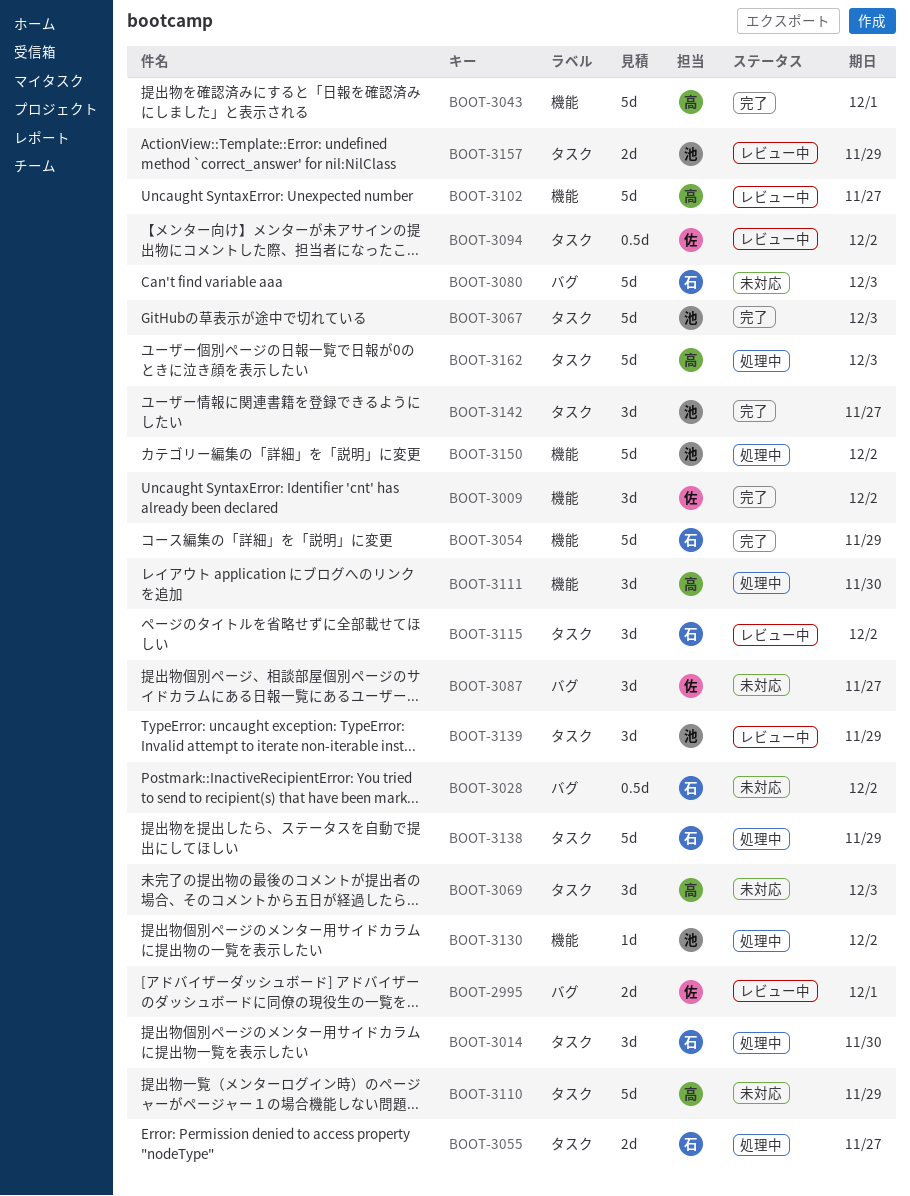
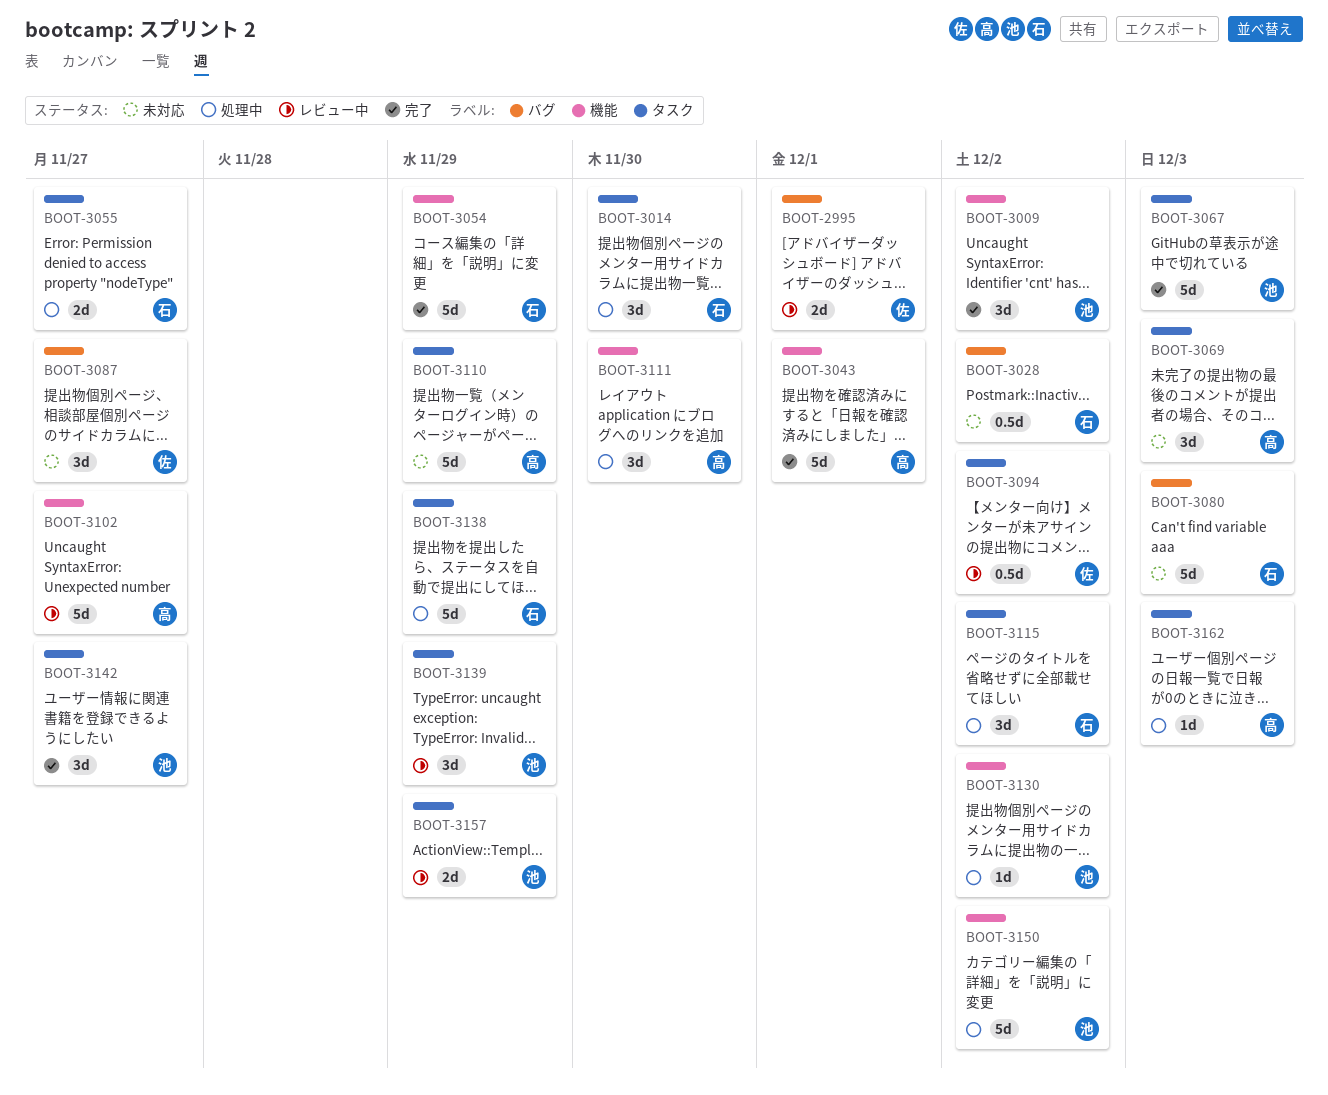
BOOT-3009, owner: 佐 -> 池
BOOT-3115, status: レビュー中 -> 処理中
BOOT-3162, estimate: 5d -> 1d

